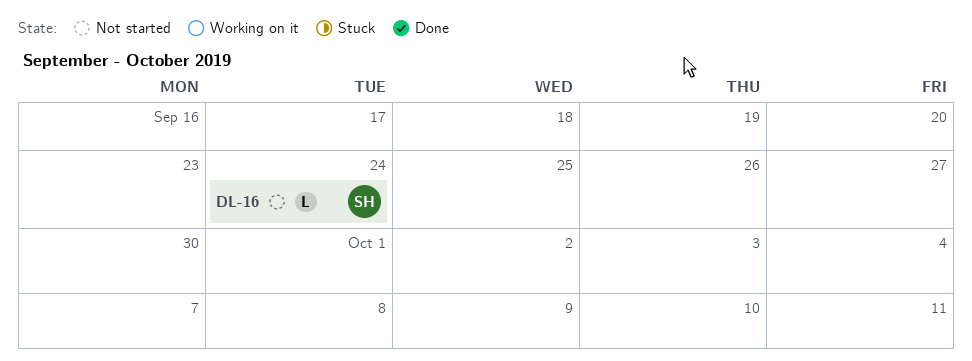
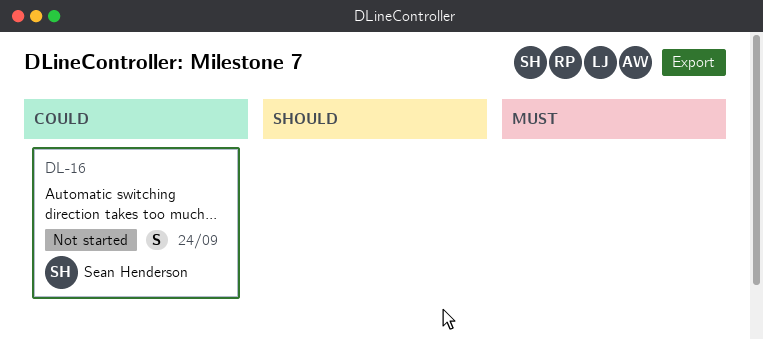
DL-16, estimate: L -> S

